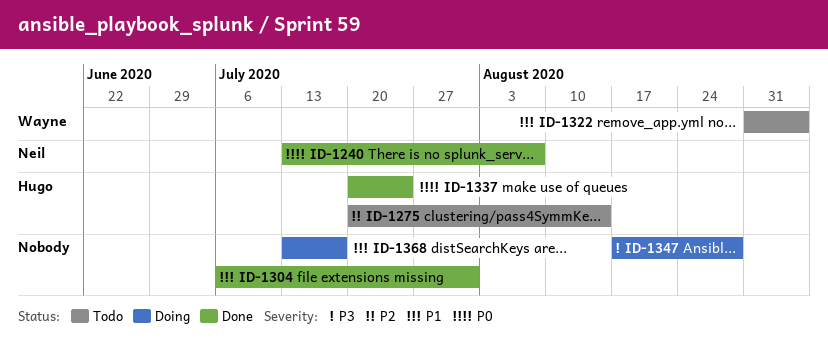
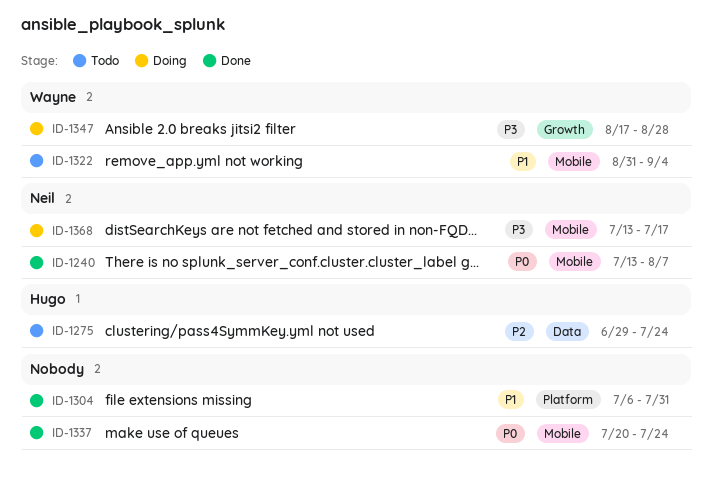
ID-1275, start: Jul 20 -> Jun 29
ID-1275, due: Aug 14 -> Jul 24
ID-1337, owner: Hugo -> none
ID-1347, owner: none -> Wayne
ID-1368, owner: none -> Neil
ID-1368, priority: P1 -> P3

